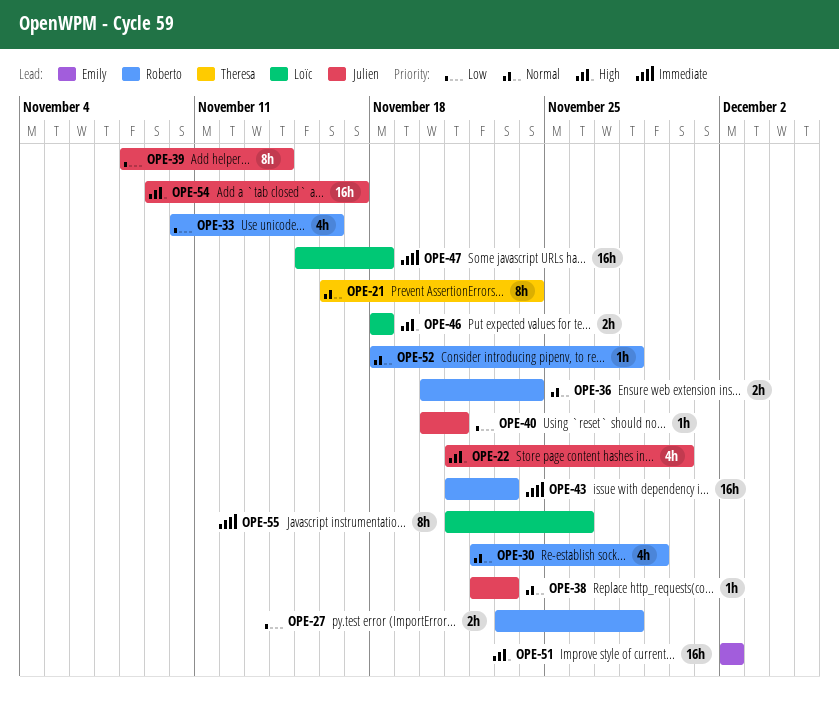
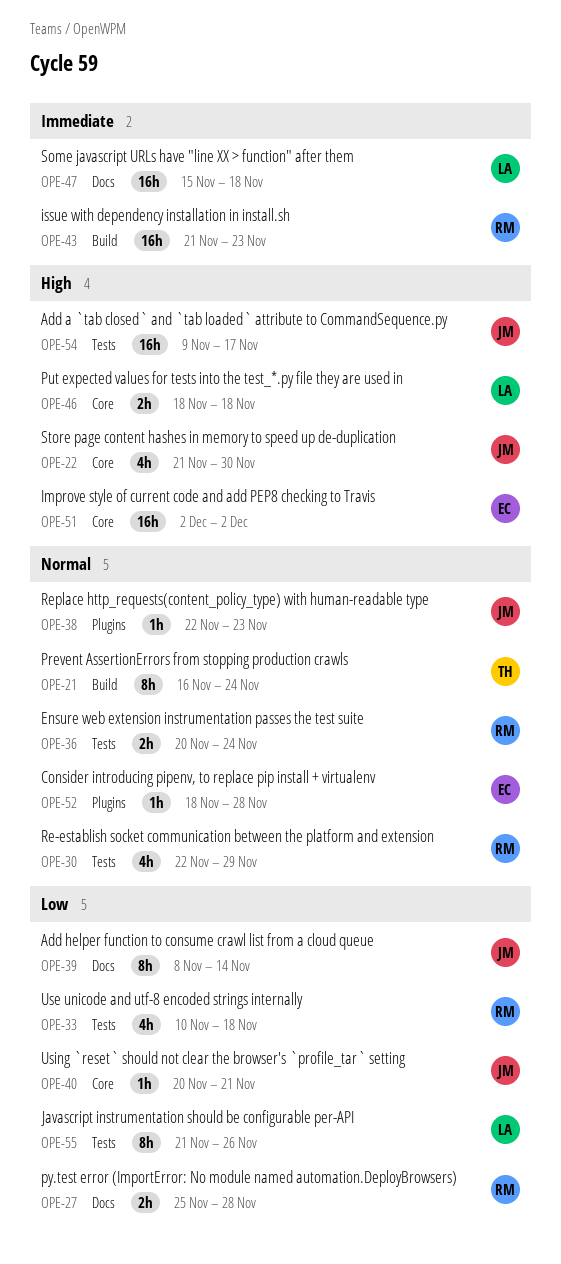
OPE-27, start: Nov 23 -> Nov 25
OPE-33, due: Nov 16 -> Nov 18
OPE-52, owner: Roberto -> Emily
OPE-55, priority: Immediate -> Low

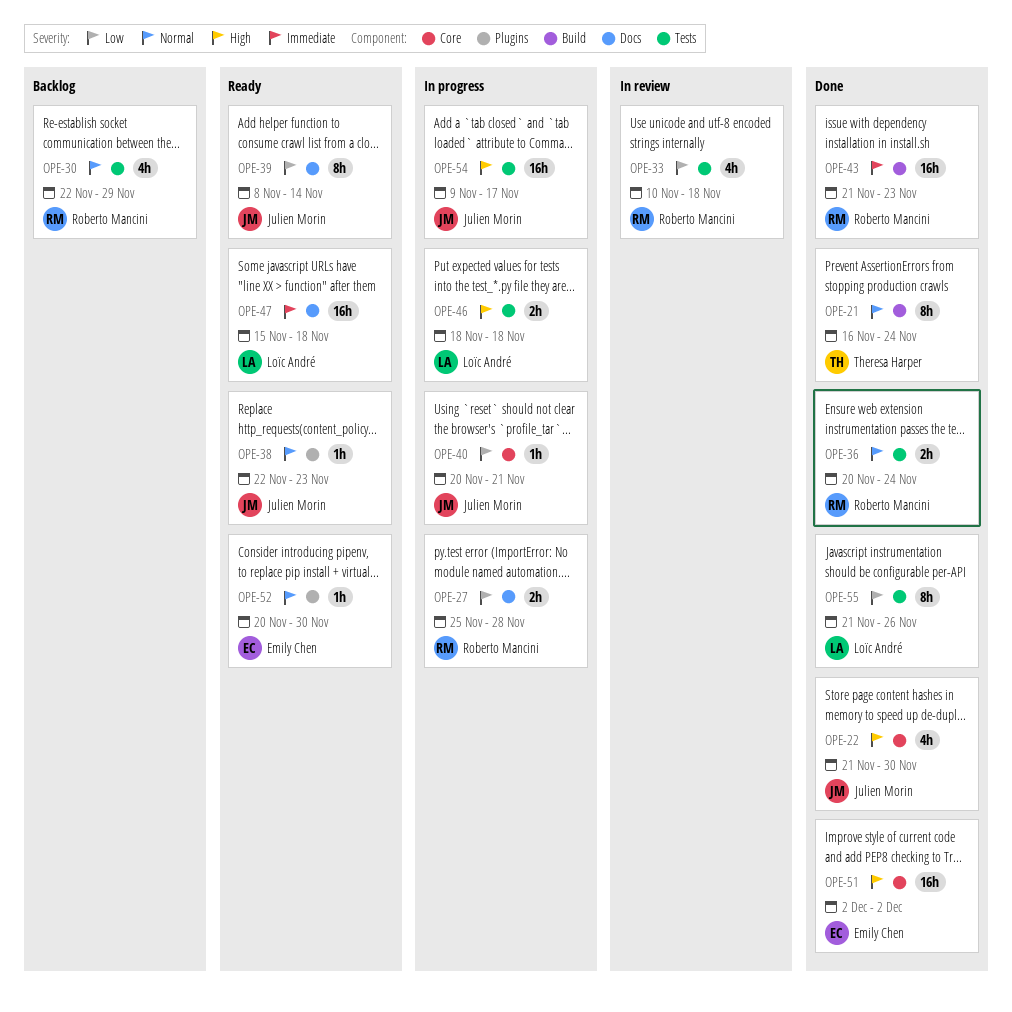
OPE-46, label: Core -> Tests
OPE-52, start: Nov 18 -> Nov 20
OPE-52, due: Nov 28 -> Nov 30

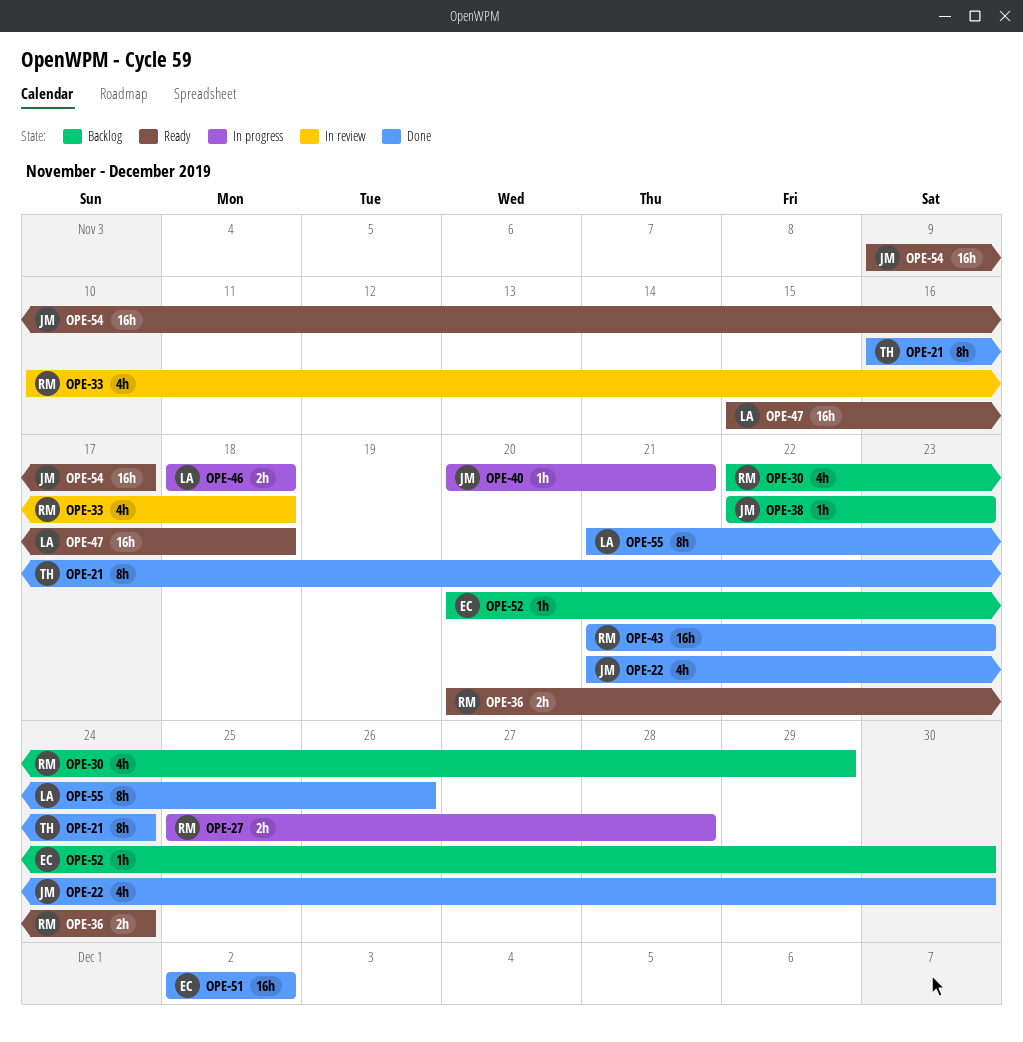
OPE-36, status: Done -> Ready
OPE-38, status: Ready -> Backlog
OPE-39: present -> none
OPE-52, status: Ready -> Backlog
OPE-54, status: In progress -> Ready

